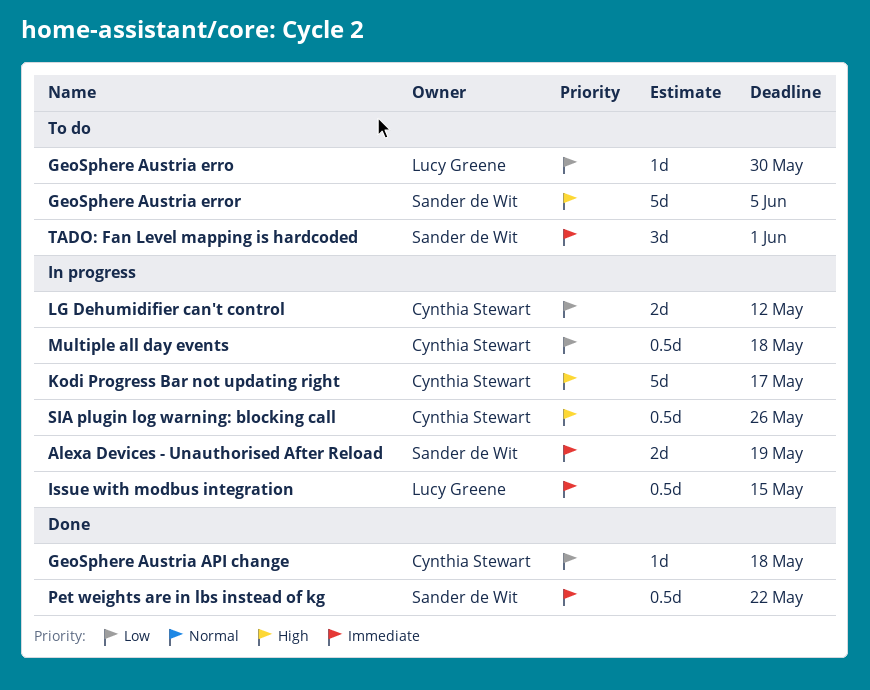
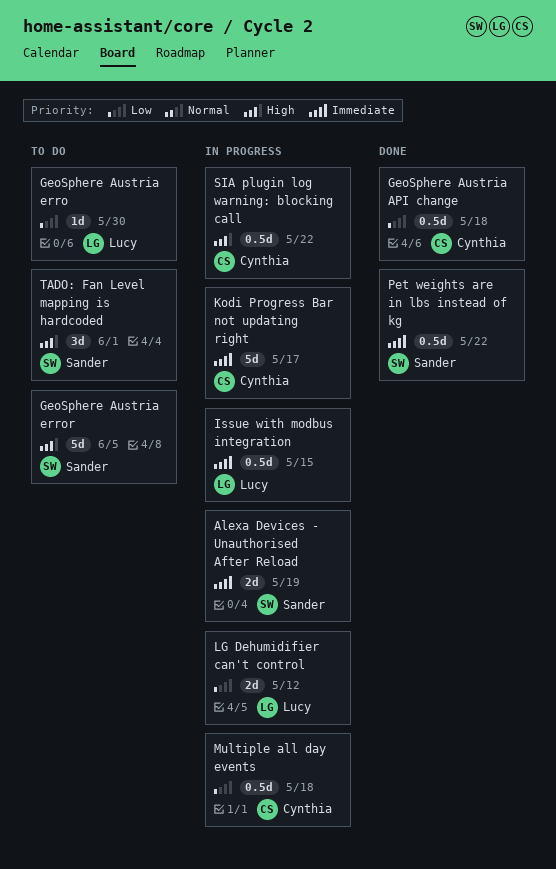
GeoSphere Austria API change, estimate: 1d -> 0.5d
Kodi Progress Bar not updating right, priority: High -> Immediate
LG Dehumidifier can't control, owner: Cynthia Stewart -> Lucy Greene
SIA plugin log warning: blocking call, due: May 26 -> May 22
TADO: Fan Level mapping is hardcoded, priority: Immediate -> High

